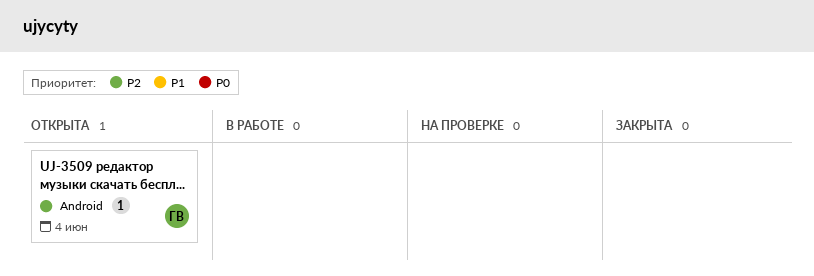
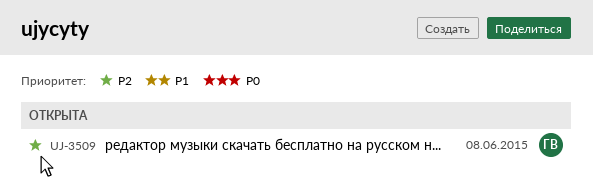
UJ-3509, due: Jun 4 -> Jun 8

